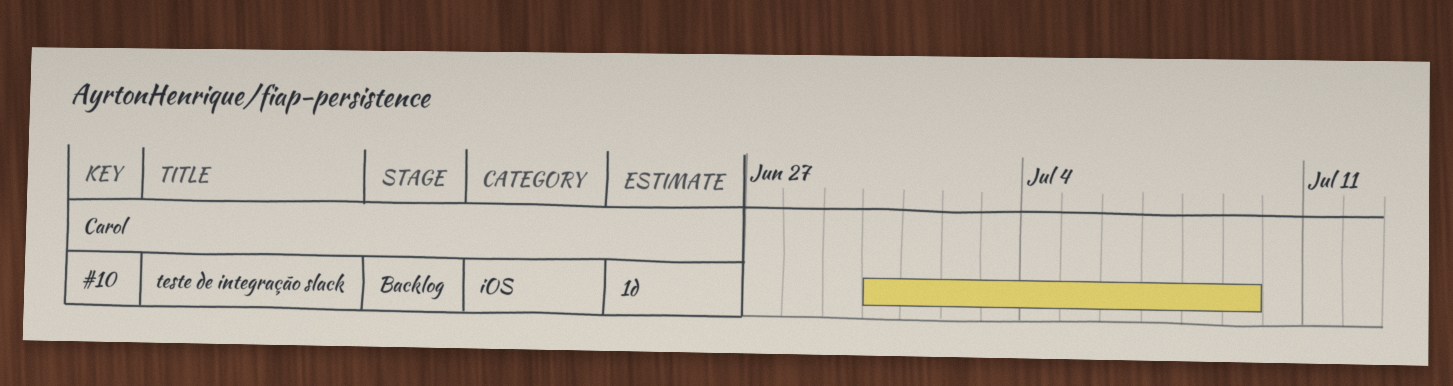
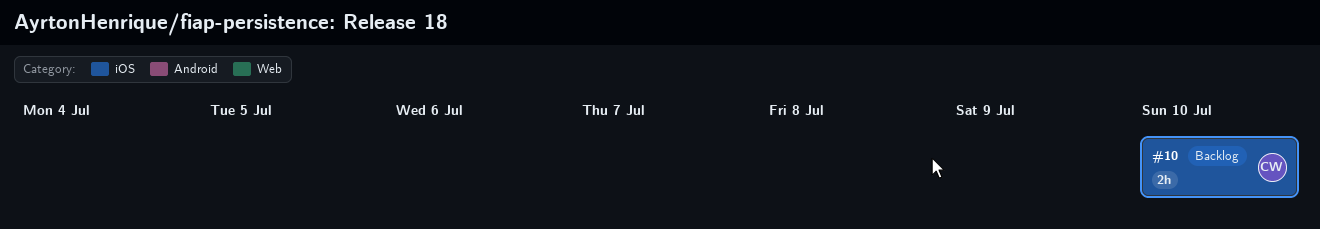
#10, estimate: 1d -> 2h
#10, due: Jul 9 -> Jul 10

